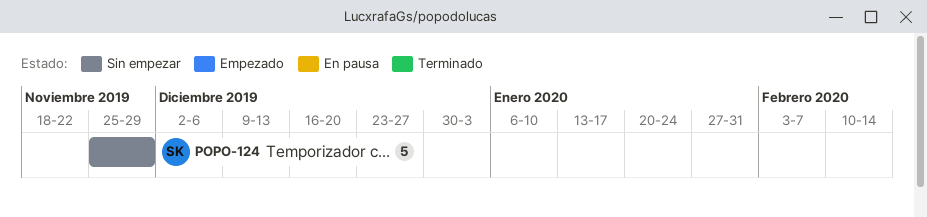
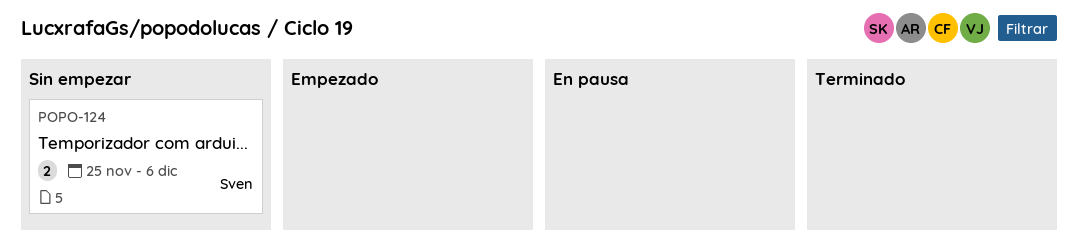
POPO-124, estimate: 5 -> 2
POPO-124, due: Nov 29 -> Dec 6

